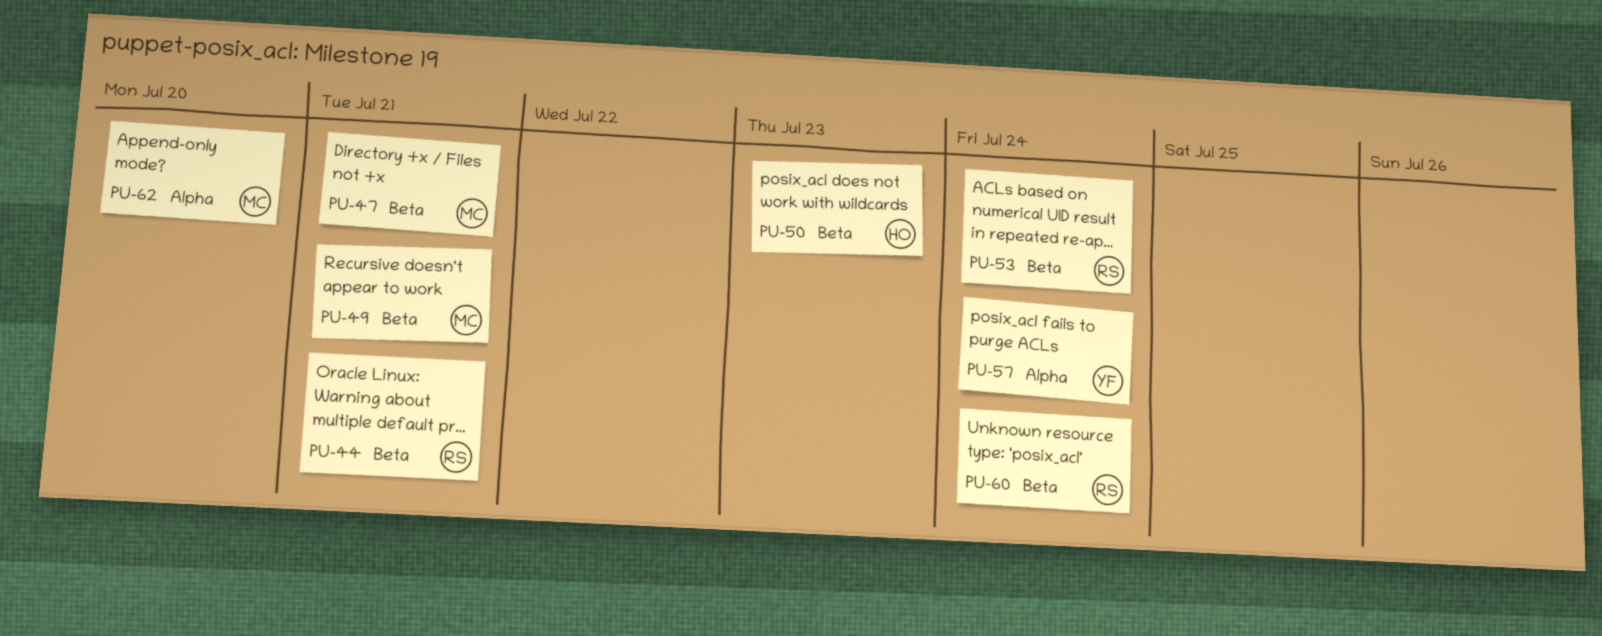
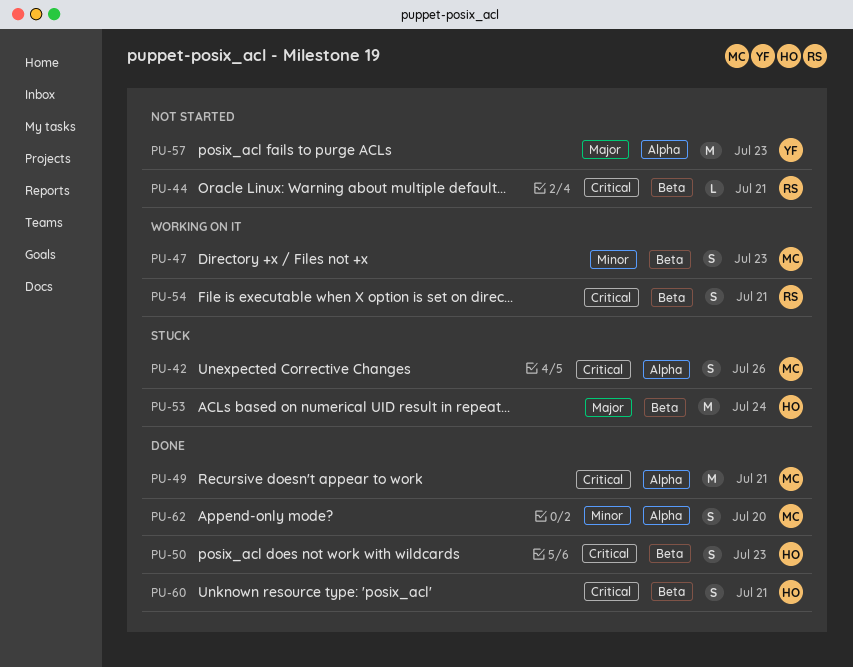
PU-42: none -> present
PU-47, due: Jul 21 -> Jul 23
PU-49, label: Beta -> Alpha
PU-53, owner: RS -> HO
PU-54: none -> present
PU-57, due: Jul 24 -> Jul 23
PU-60, owner: RS -> HO
PU-60, due: Jul 24 -> Jul 21

